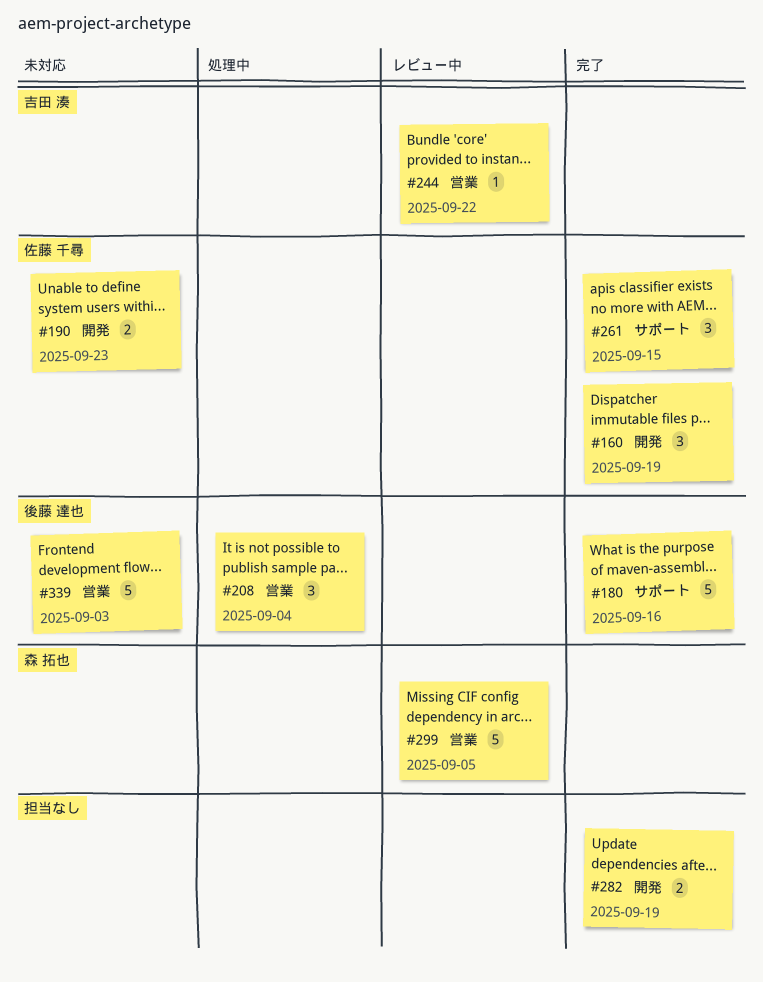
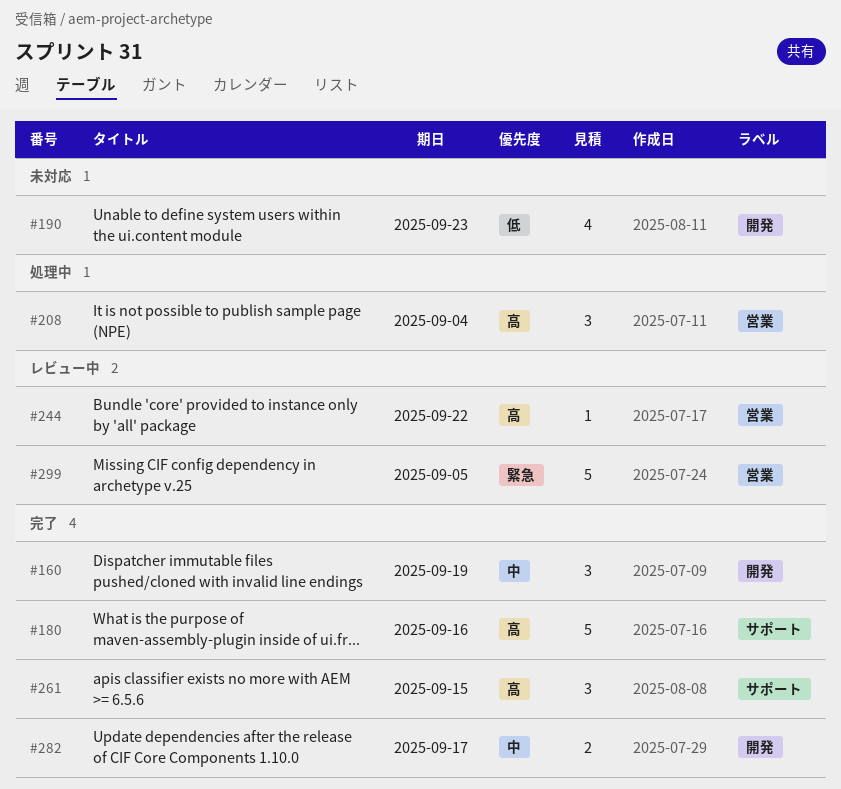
#190, estimate: 2 -> 4
#282, due: Sep 19 -> Sep 17
#339: present -> none

